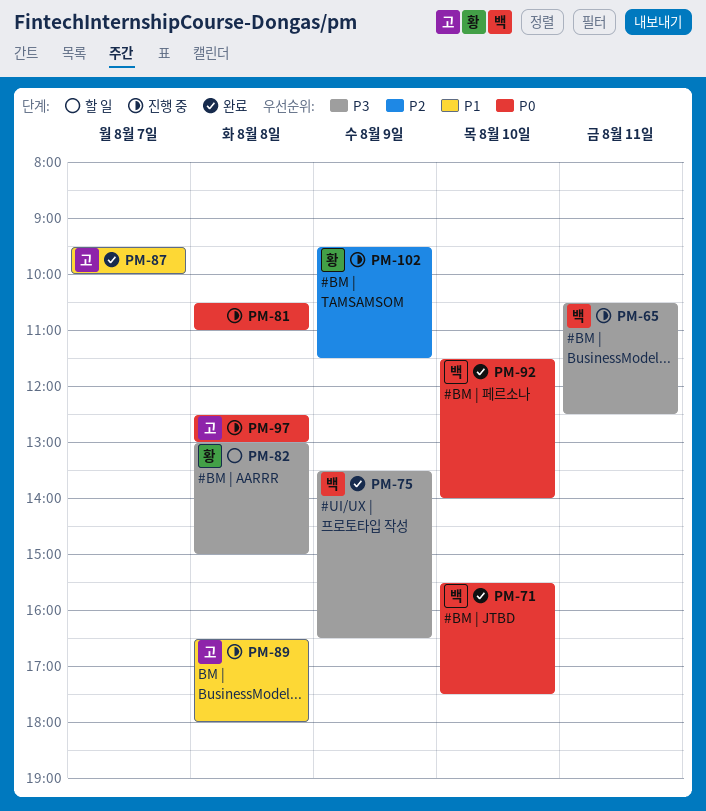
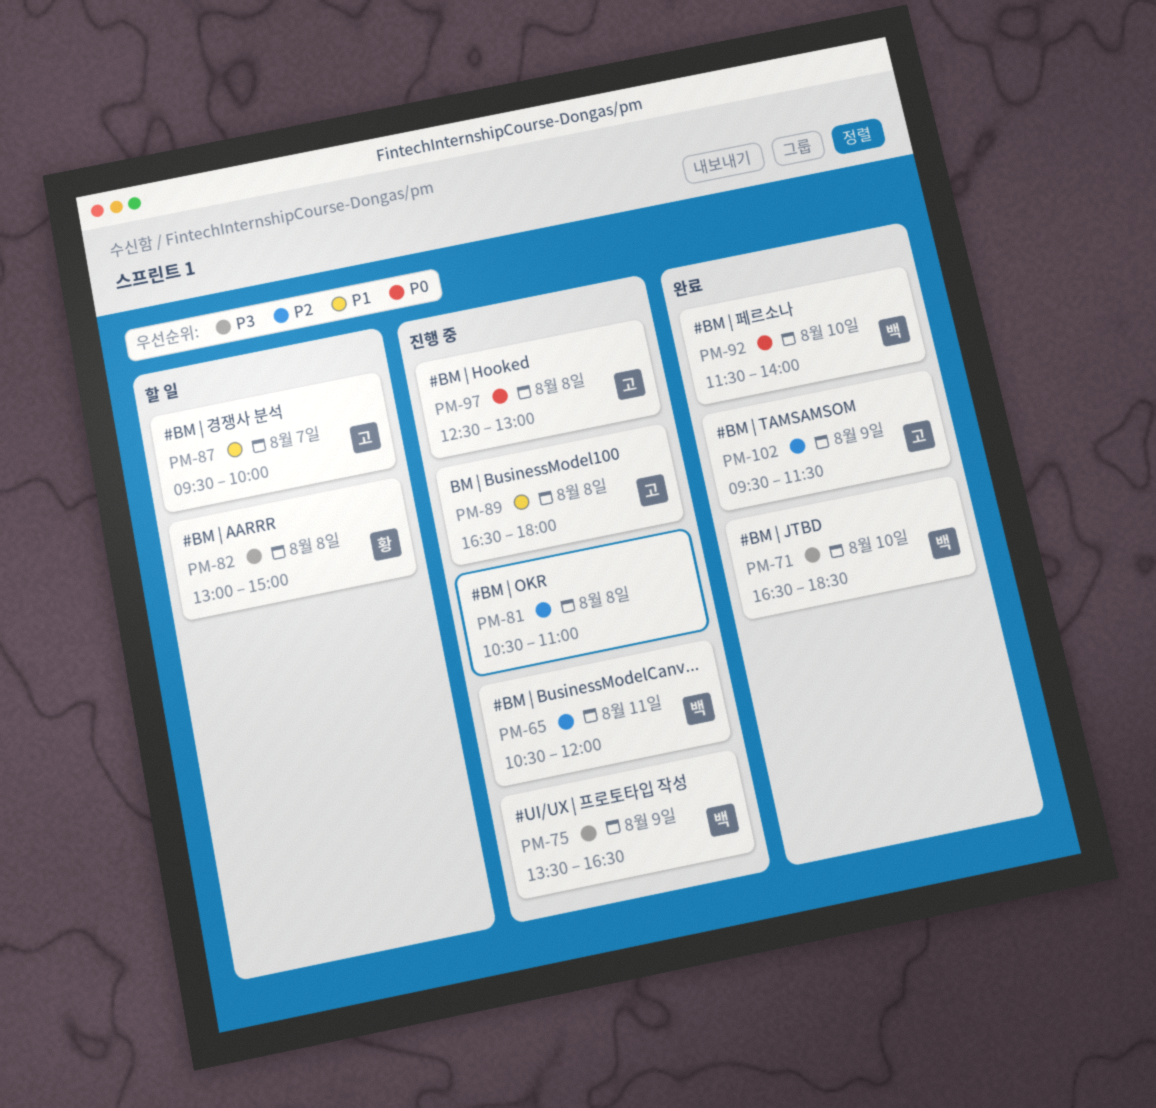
PM-65, priority: P3 -> P2
PM-65, ends: 12:30 -> 12:00
PM-71, priority: P0 -> P3
PM-71, begins: 15:30 -> 16:30
PM-71, ends: 17:30 -> 18:30
PM-75, status: 완료 -> 진행 중
PM-81, priority: P0 -> P2
PM-87, status: 완료 -> 할 일
PM-102, status: 진행 중 -> 완료
PM-102, owner: 황 -> 고

